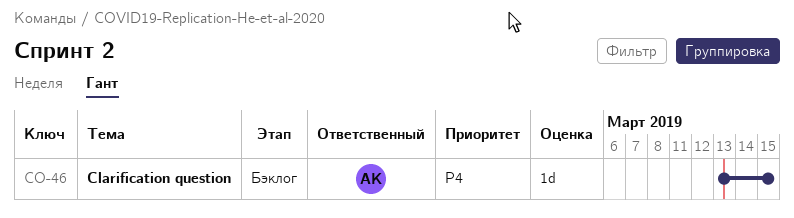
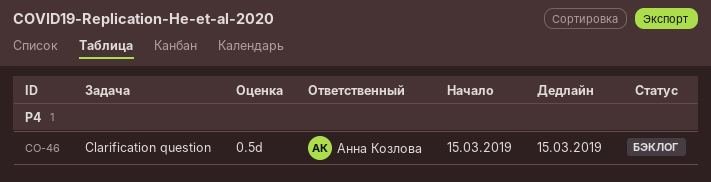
CO-46, estimate: 1d -> 0.5d
CO-46, start: Mar 13 -> Mar 15

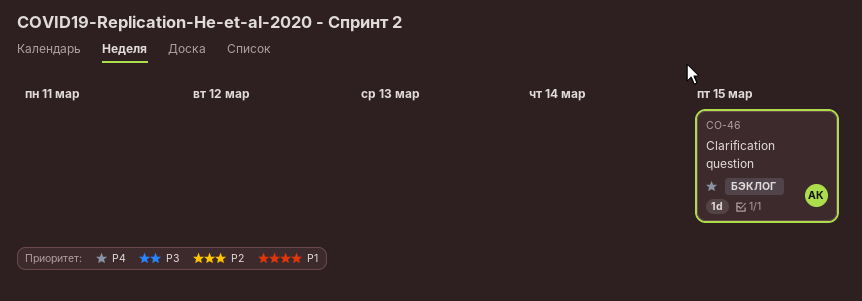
CO-46, estimate: 0.5d -> 1d

